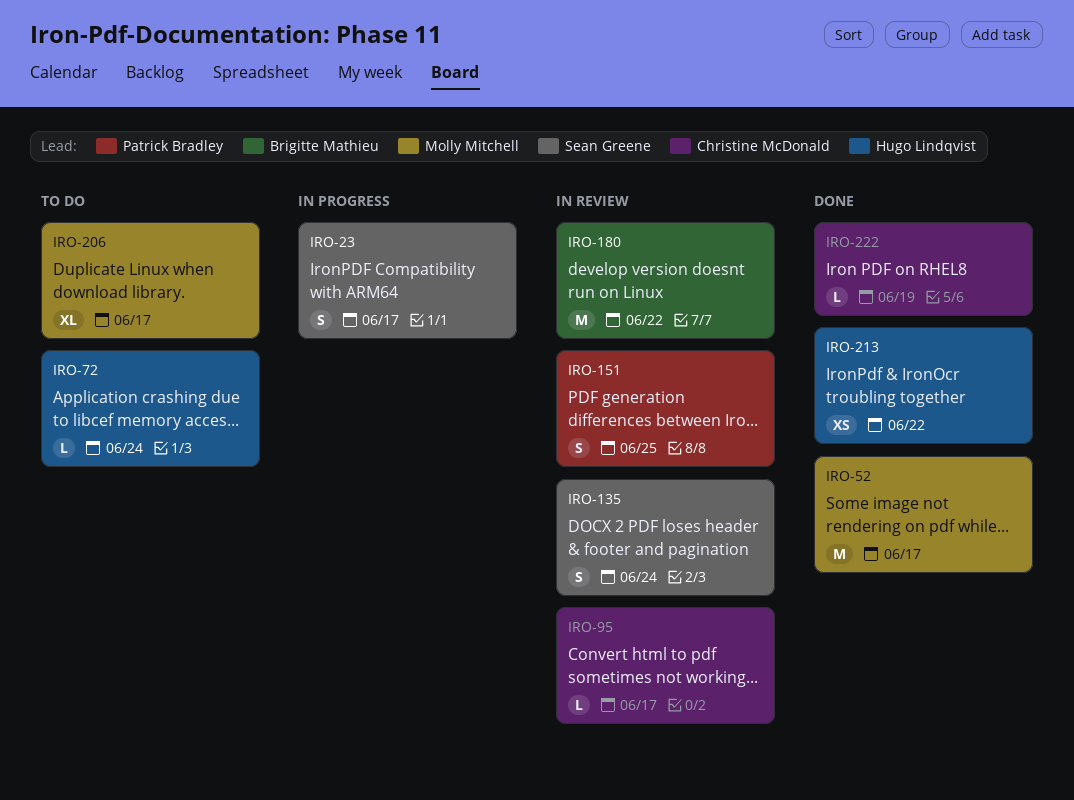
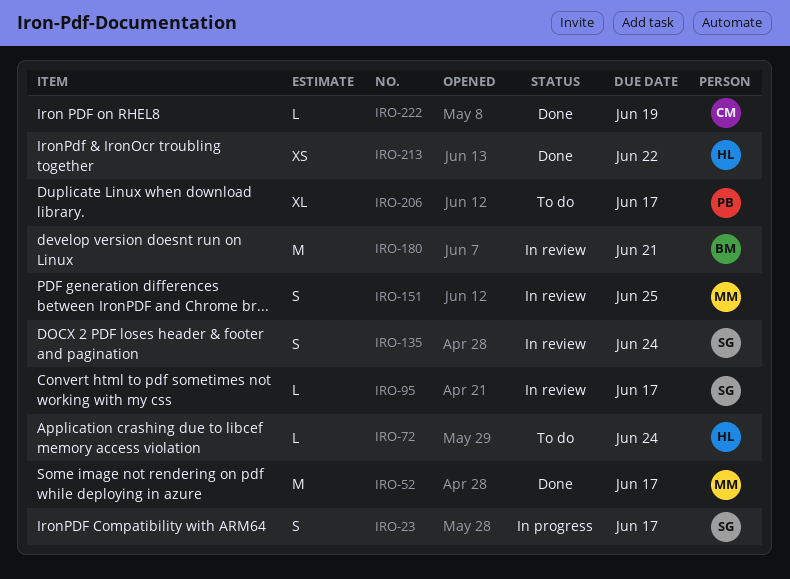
IRO-95, owner: Christine McDonald -> Sean Greene
IRO-151, owner: Patrick Bradley -> Molly Mitchell
IRO-180, due: Jun 22 -> Jun 21
IRO-206, owner: Molly Mitchell -> Patrick Bradley

